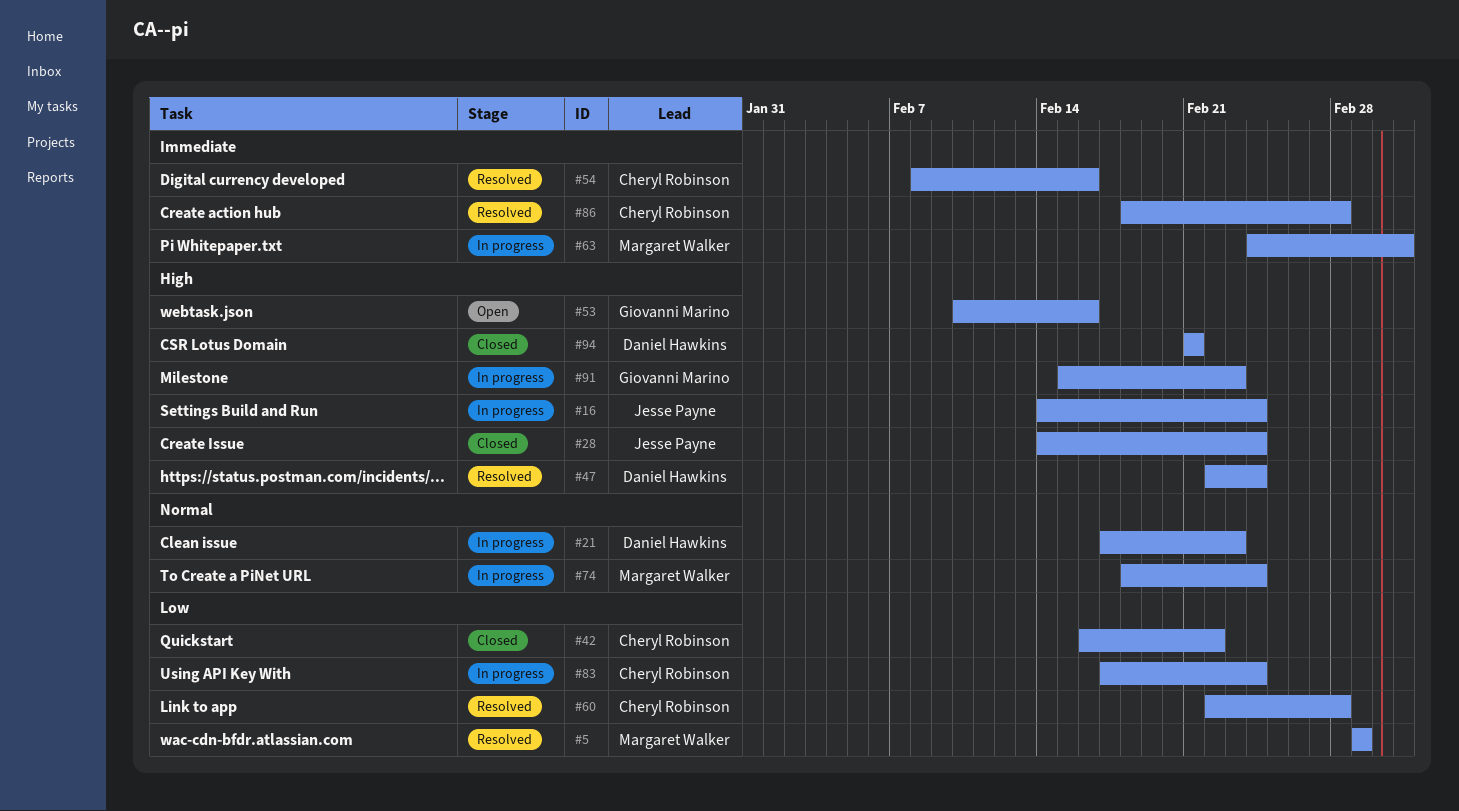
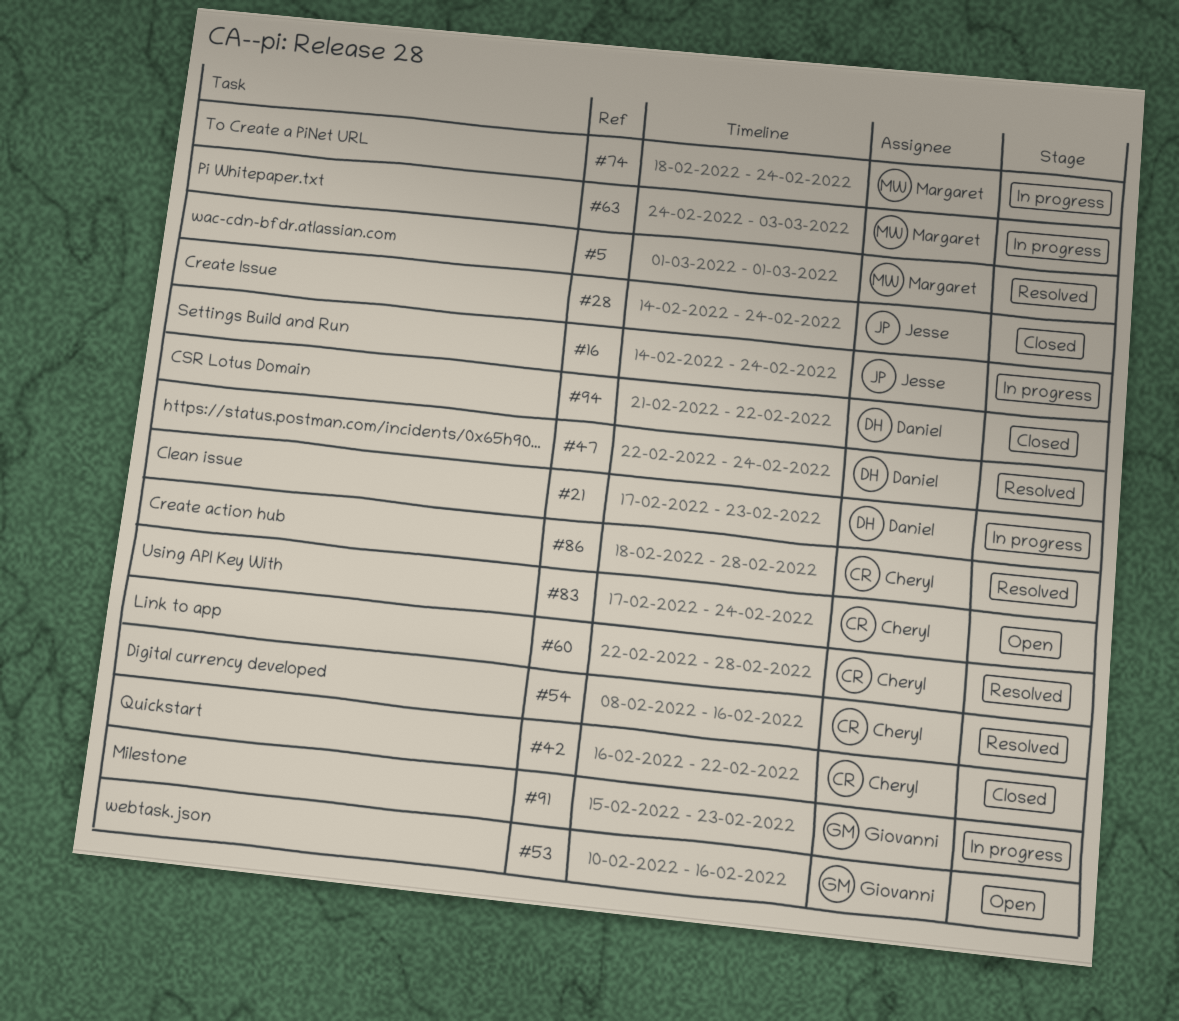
#83, status: In progress -> Open
#94, due: Feb 21 -> Feb 22

